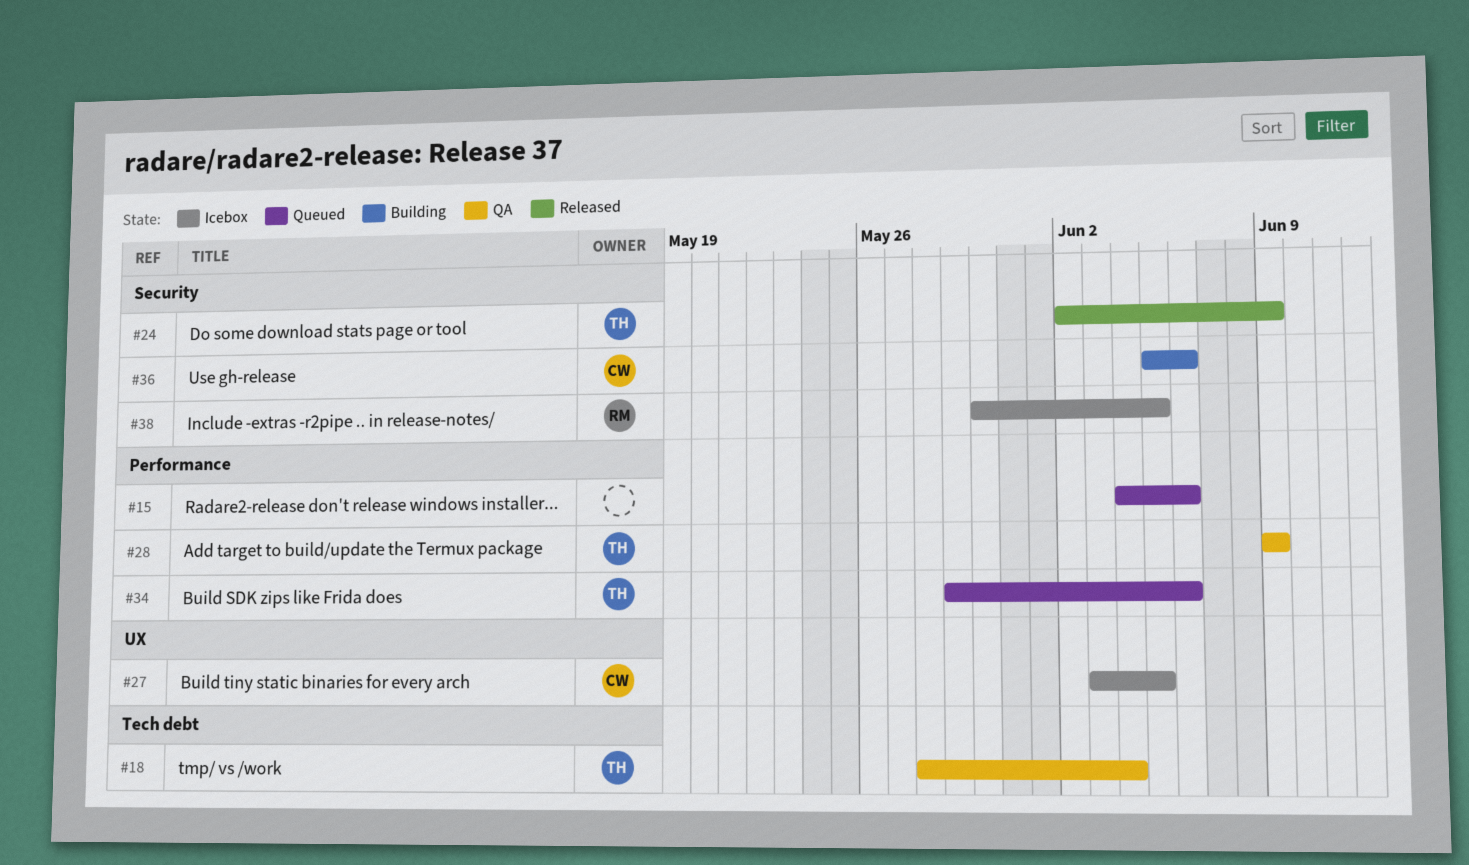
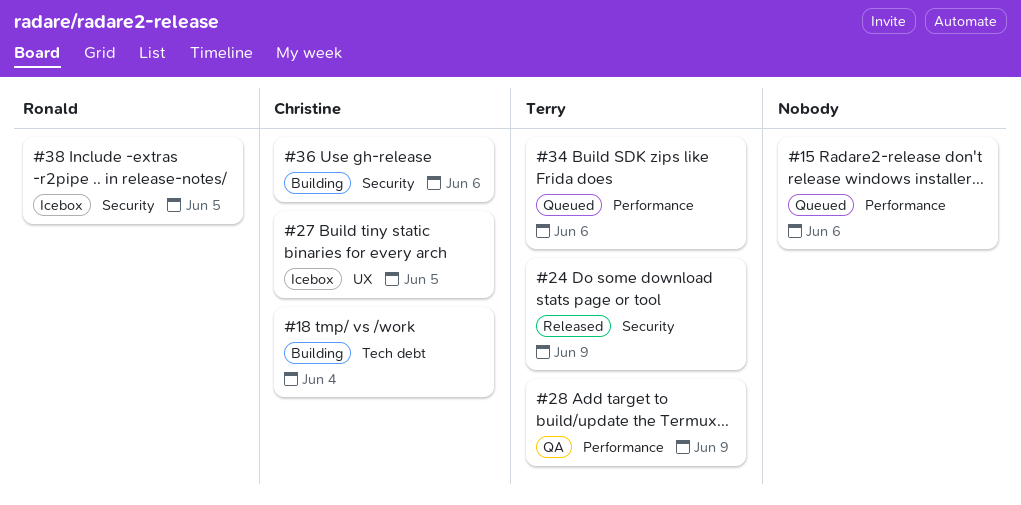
#18, status: QA -> Building
#18, owner: Terry -> Christine

